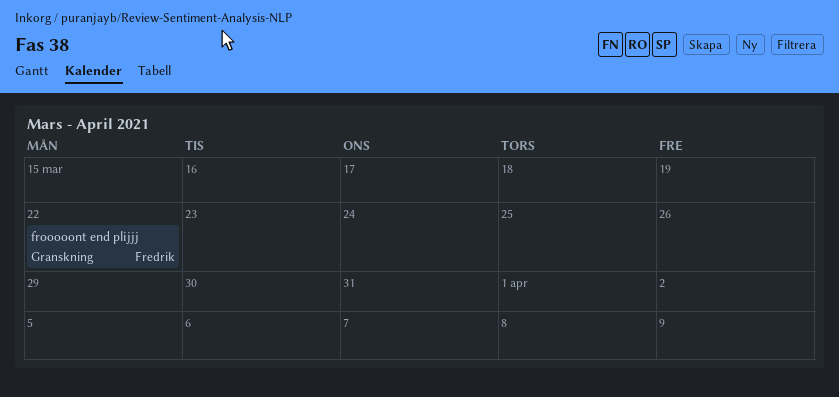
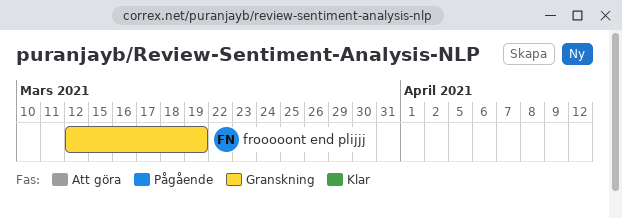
frooooont end plijjj, due: Mar 22 -> Mar 19

